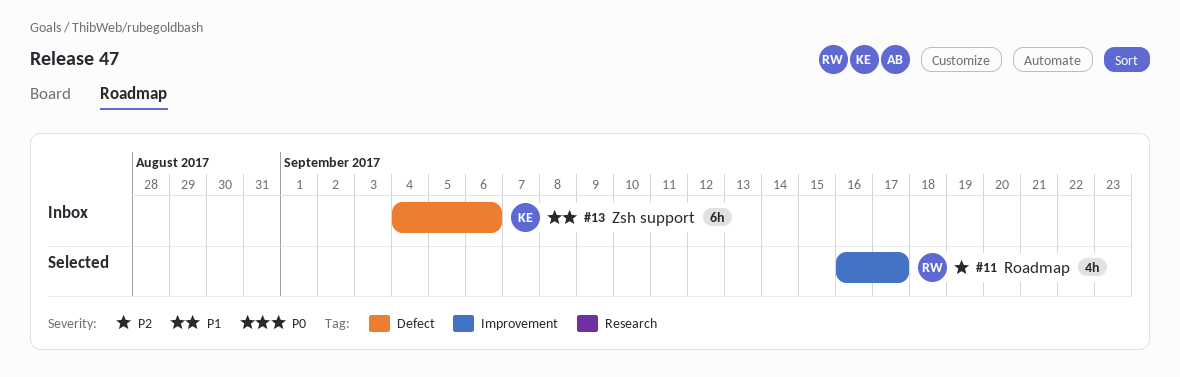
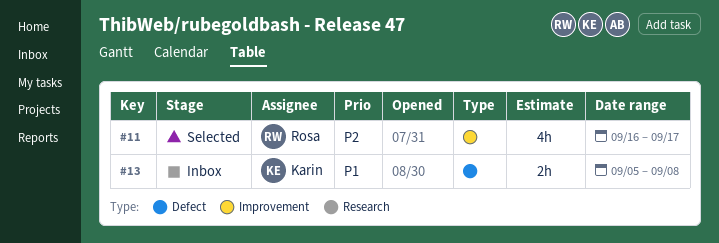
#13, estimate: 6h -> 2h
#13, start: Sep 4 -> Sep 5
#13, due: Sep 6 -> Sep 8

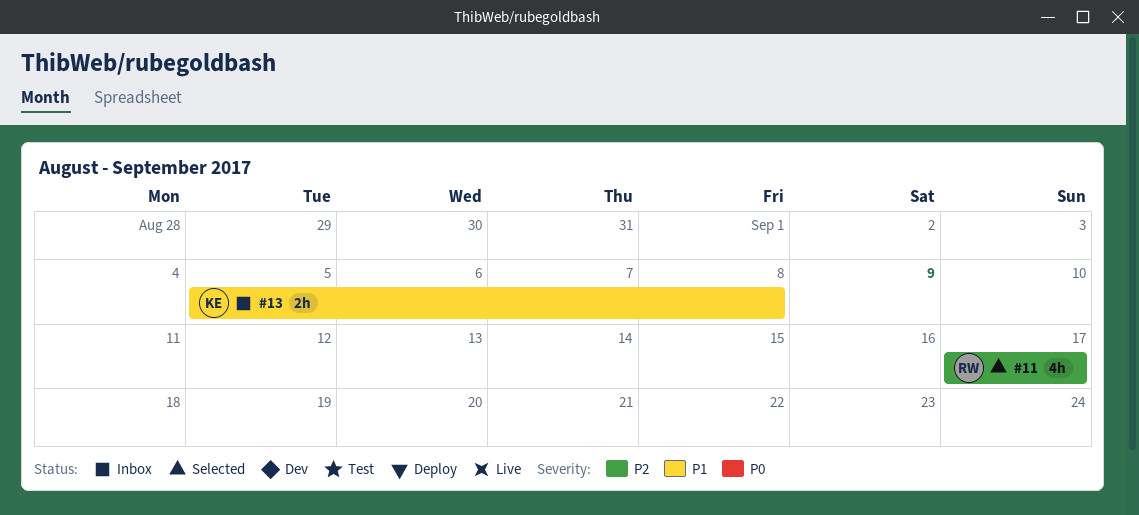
#11, start: Sep 16 -> Sep 17

